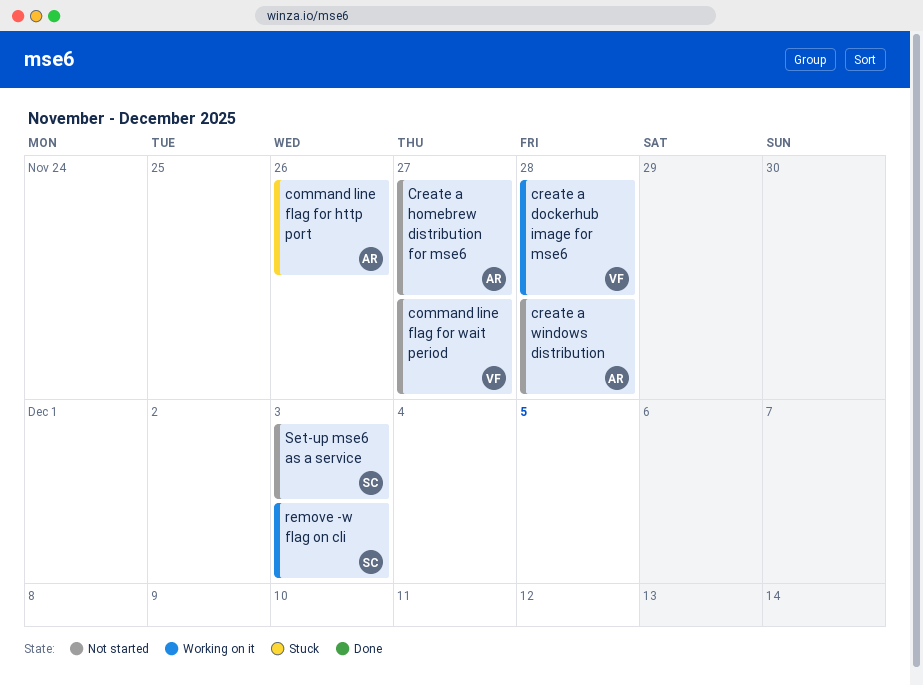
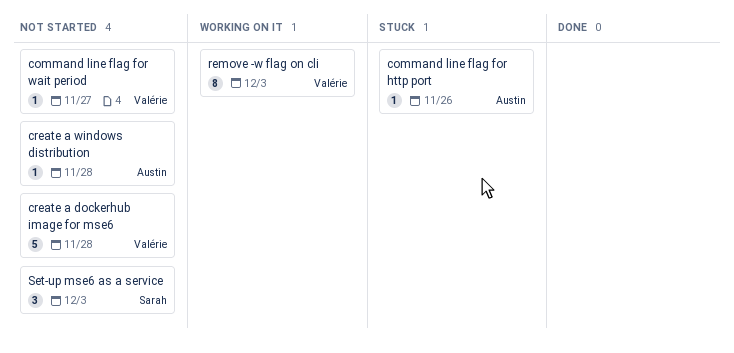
create a dockerhub image for mse6, status: Working on it -> Not started
Create a homebrew distribution for mse6: present -> none
remove -w flag on cli, owner: Sarah -> Valérie

